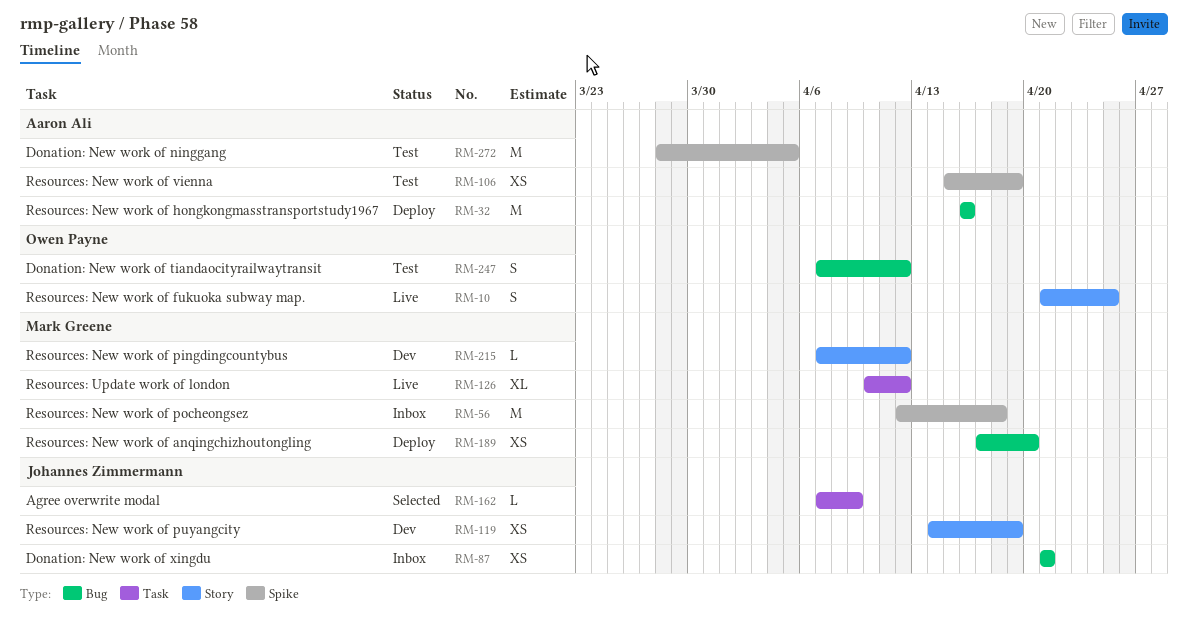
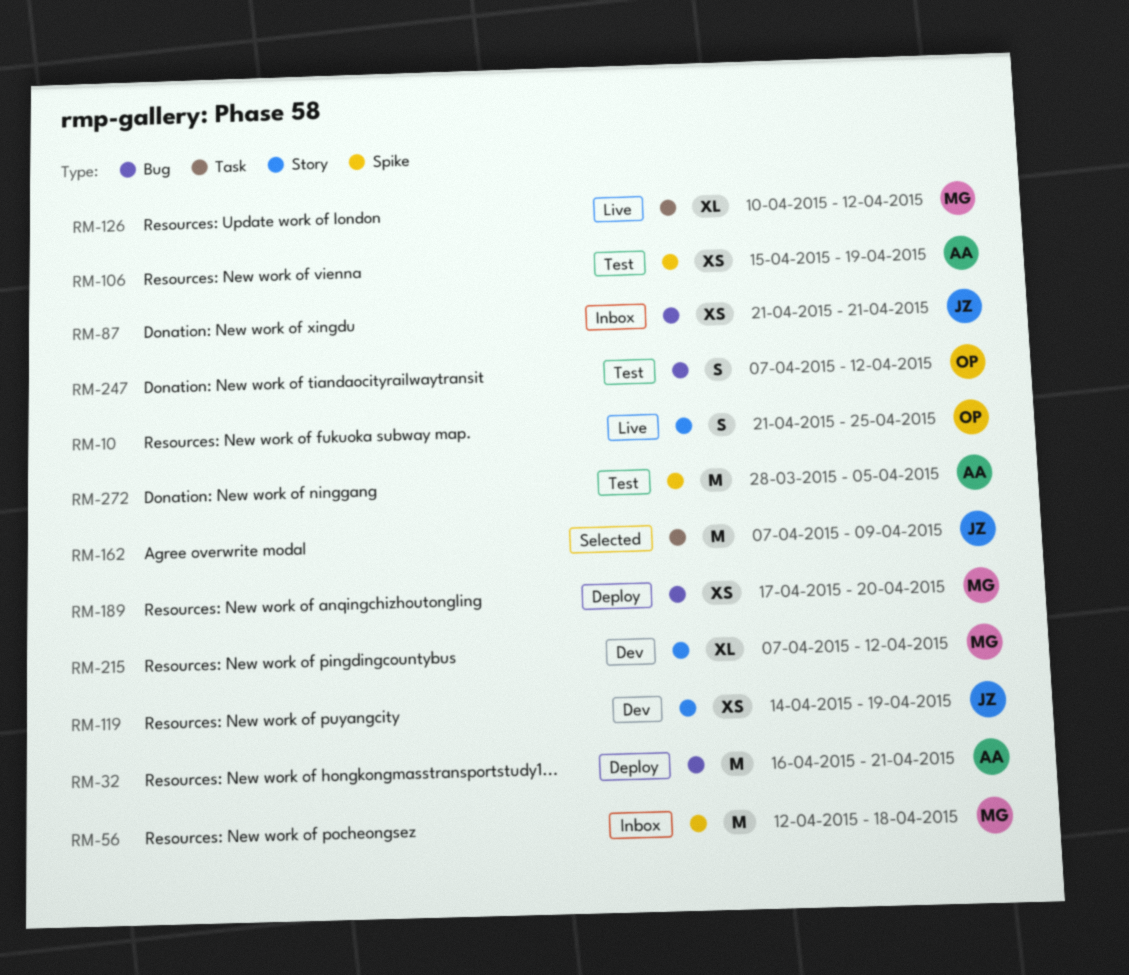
RM-32, due: Apr 16 -> Apr 21
RM-162, estimate: L -> M
RM-215, estimate: L -> XL

